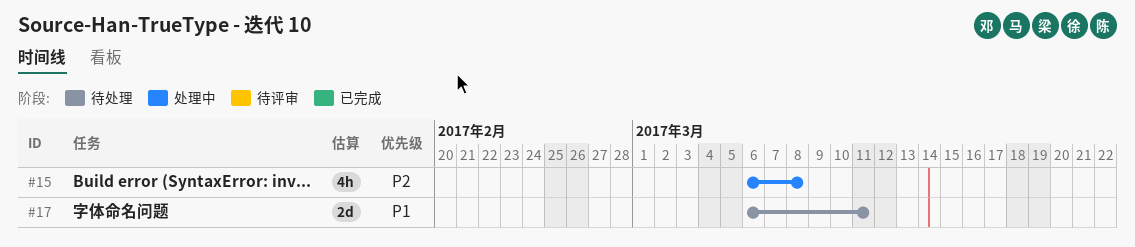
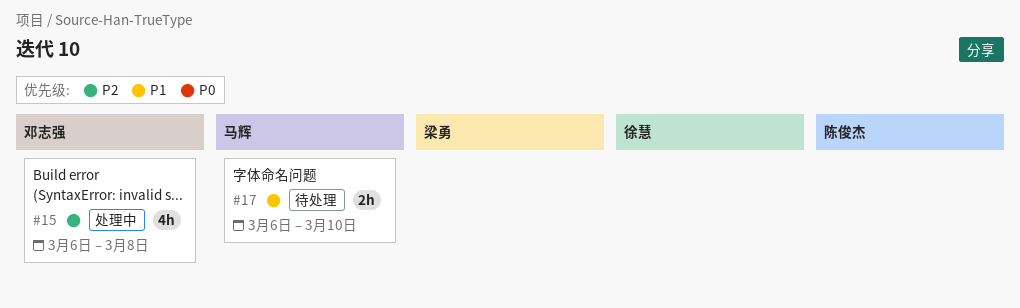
#17, estimate: 2d -> 2h
#17, due: Mar 11 -> Mar 10

